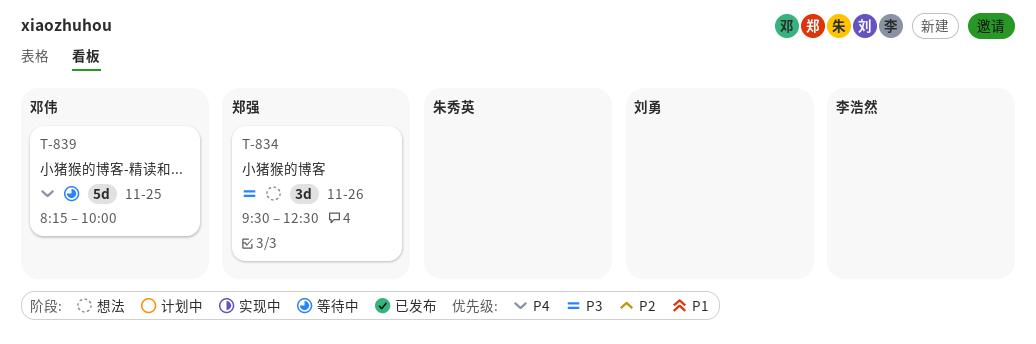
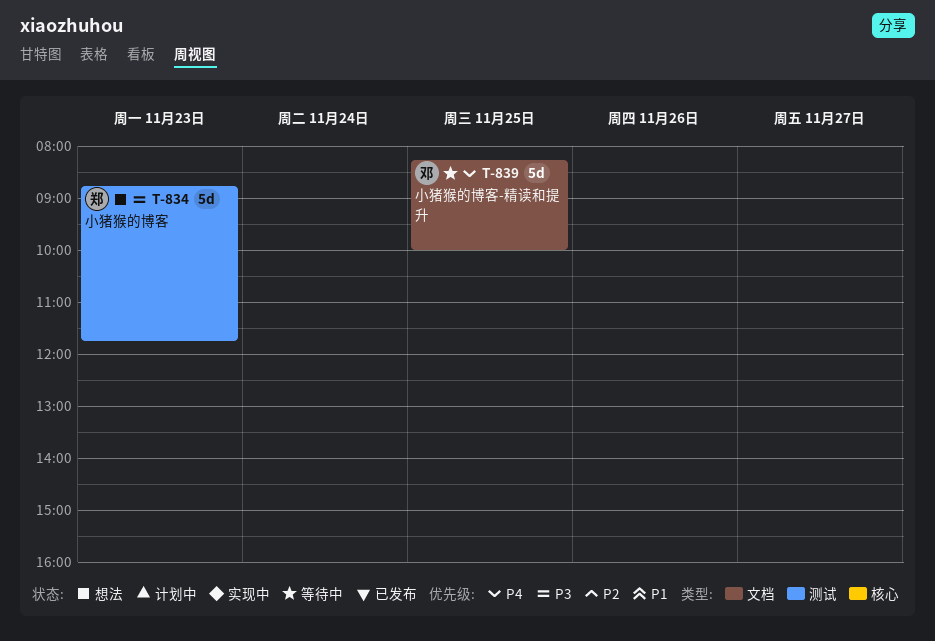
T-834, estimate: 3d -> 5d
T-834, day: Nov 26 -> Nov 23
T-834, begins: 09:30 -> 08:45
T-834, ends: 12:30 -> 11:45

